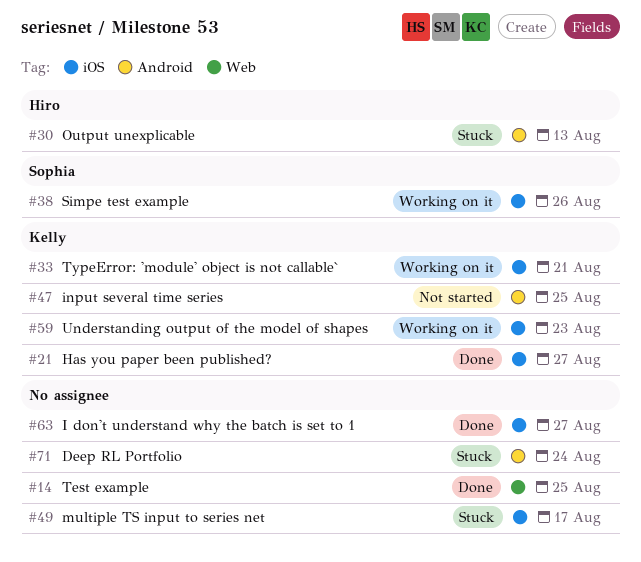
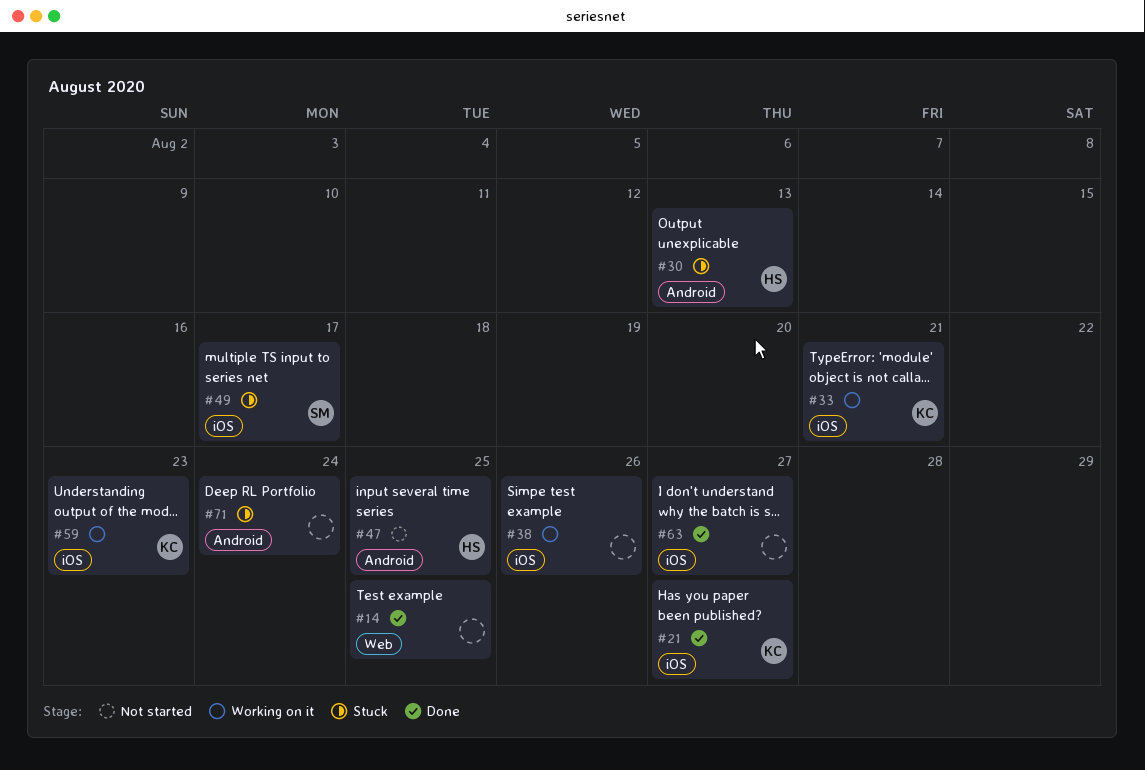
#38, owner: Sophia -> none
#47, owner: Kelly -> Hiro
#49, owner: none -> Sophia

